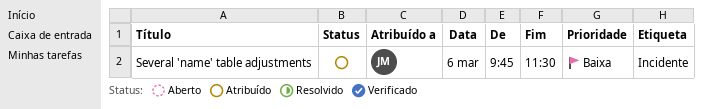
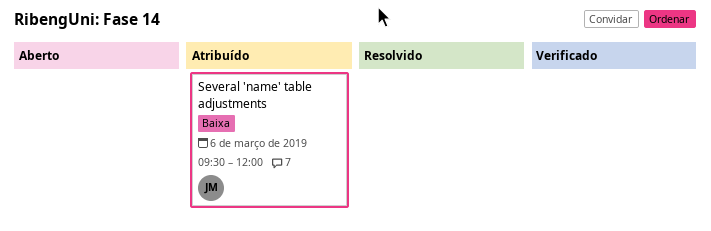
Several 'name' table adjustments, begins: 09:45 -> 09:30
Several 'name' table adjustments, ends: 11:30 -> 12:00

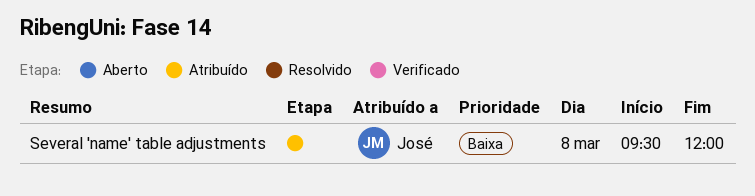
Several 'name' table adjustments, day: Mar 6 -> Mar 8

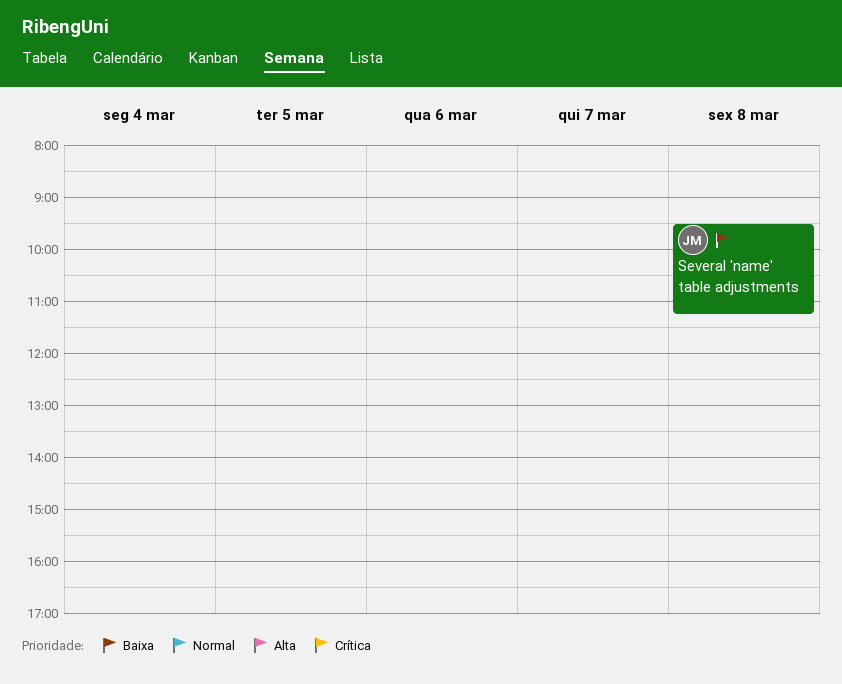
Several 'name' table adjustments, ends: 12:00 -> 11:15

